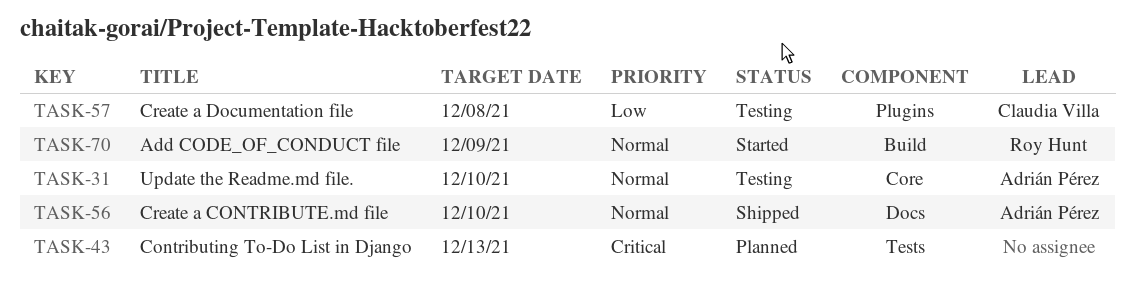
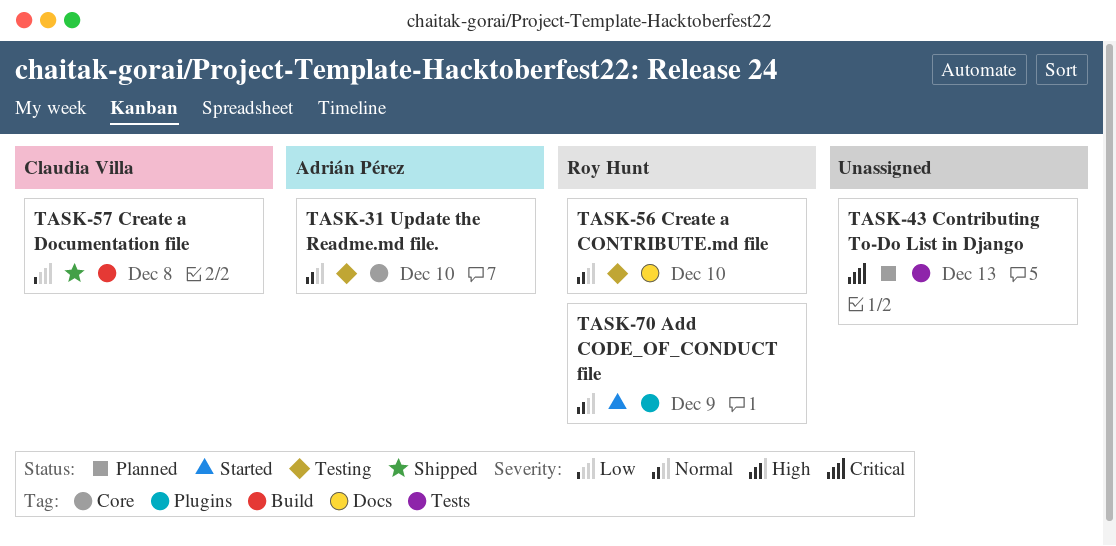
TASK-56, status: Shipped -> Testing
TASK-56, owner: Adrián Pérez -> Roy Hunt
TASK-57, status: Testing -> Shipped
TASK-57, label: Plugins -> Build
TASK-70, label: Build -> Plugins

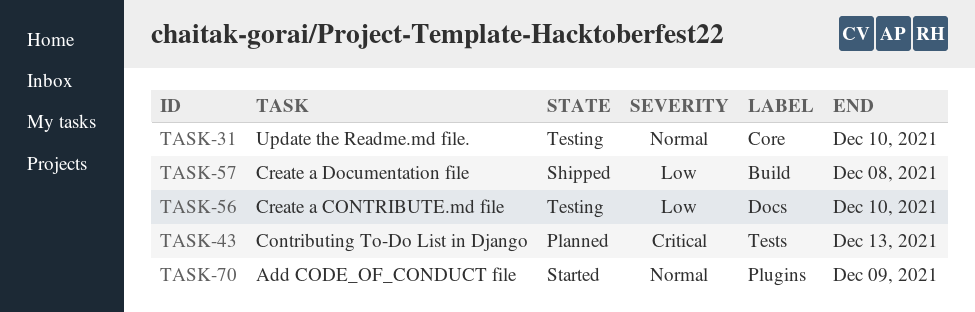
TASK-56, priority: Normal -> Low

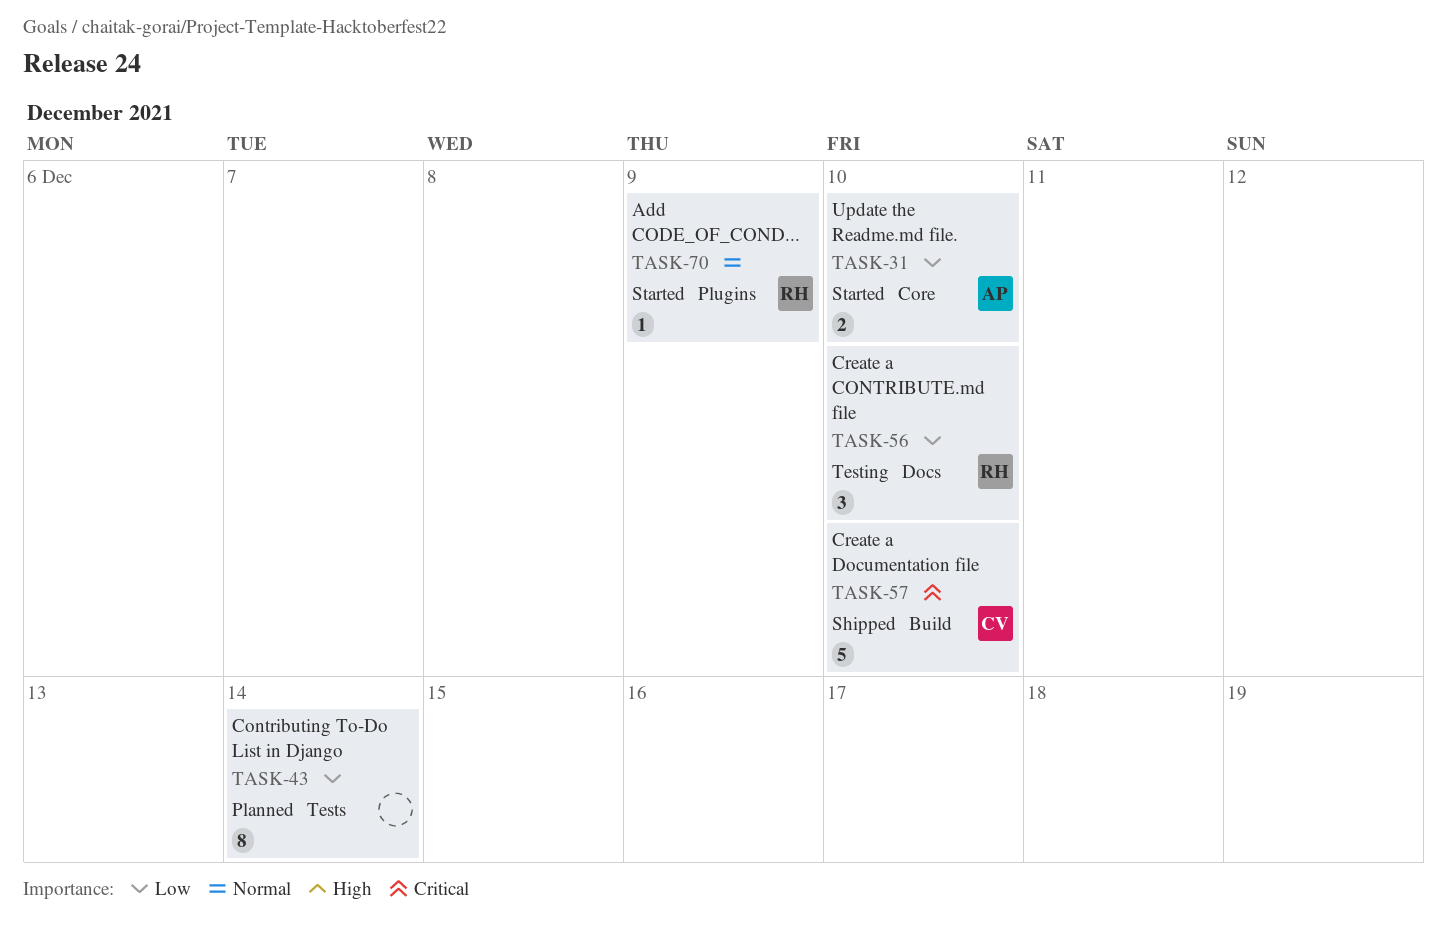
TASK-31, status: Testing -> Started
TASK-31, priority: Normal -> Low
TASK-43, priority: Critical -> Low
TASK-43, due: Dec 13 -> Dec 14
TASK-57, priority: Low -> Critical
TASK-57, due: Dec 8 -> Dec 10

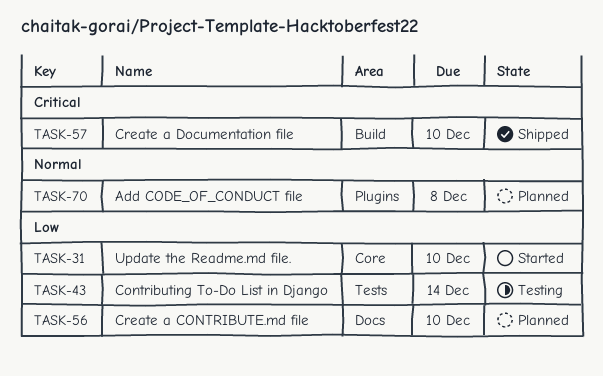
TASK-43, status: Planned -> Testing
TASK-56, status: Testing -> Planned
TASK-70, status: Started -> Planned
TASK-70, due: Dec 9 -> Dec 8

